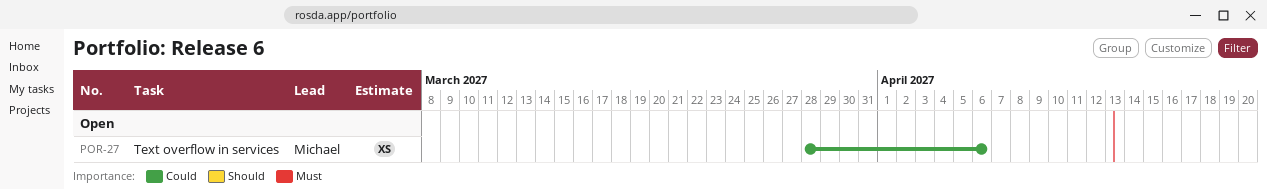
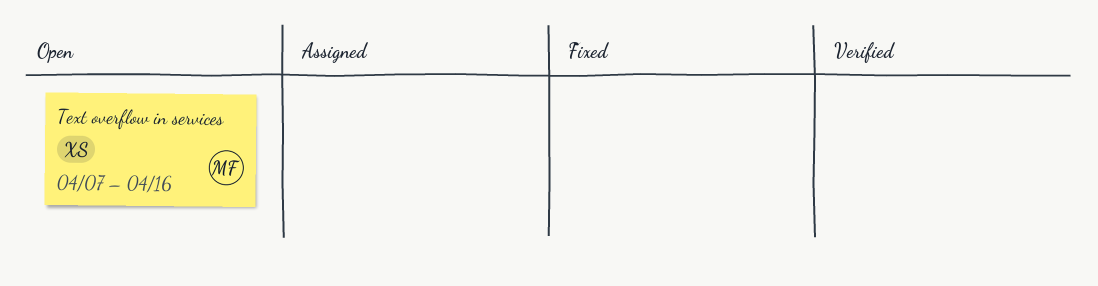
Text overflow in services, start: Mar 28 -> Apr 7
Text overflow in services, due: Apr 6 -> Apr 16

